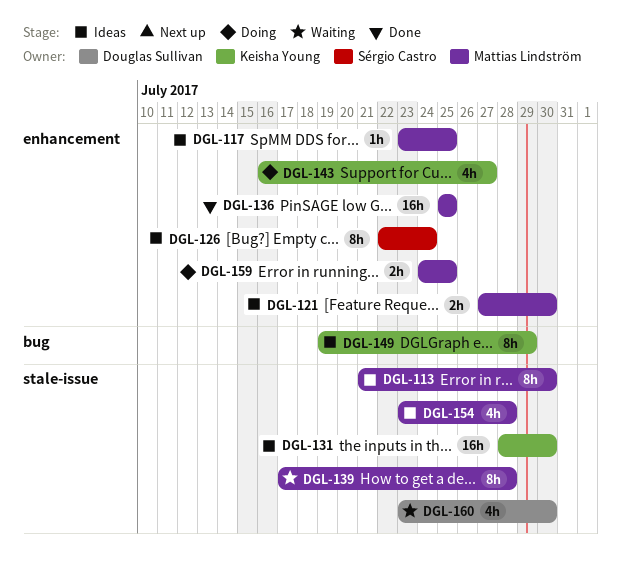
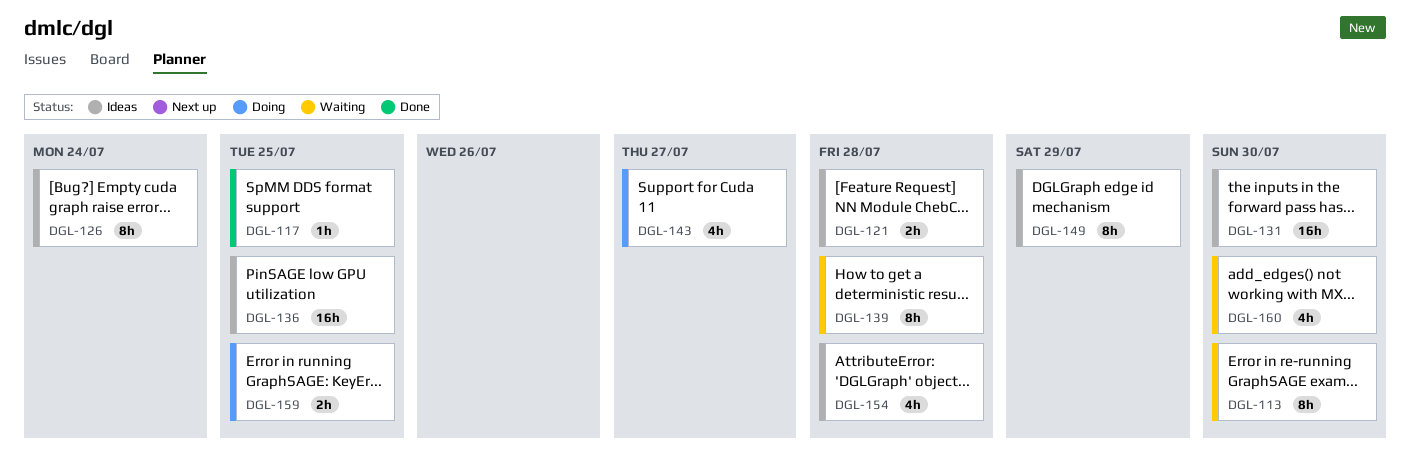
DGL-113, status: Ideas -> Waiting
DGL-117, status: Ideas -> Done
DGL-121, due: Jul 30 -> Jul 28
DGL-136, status: Done -> Ideas

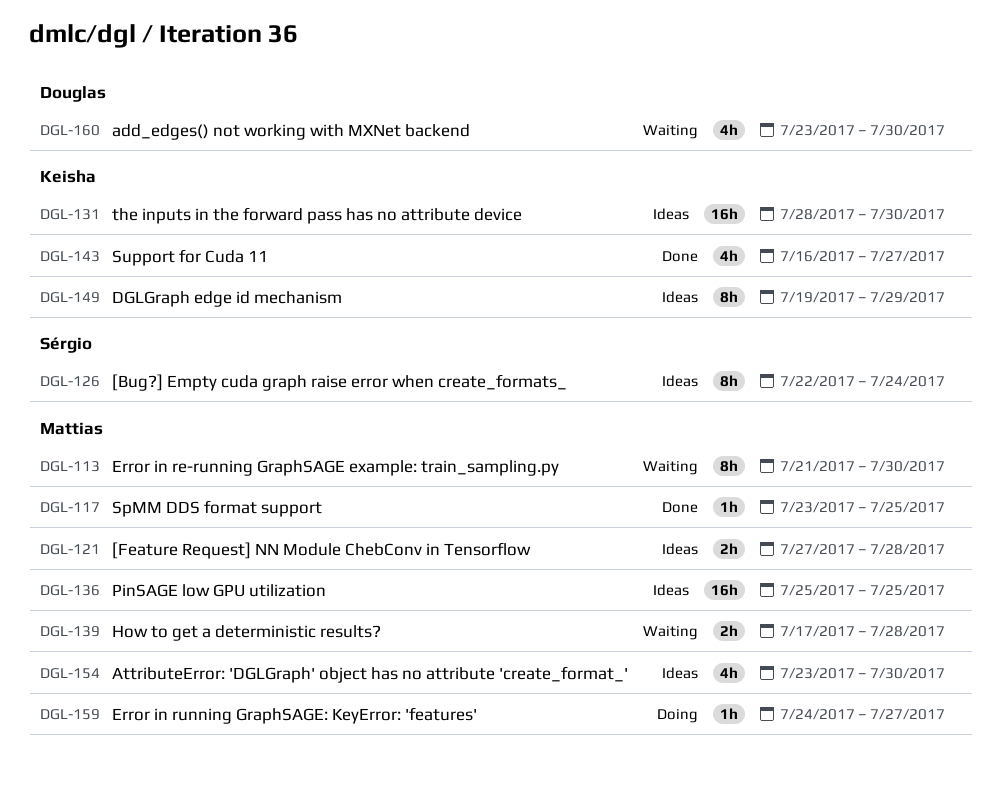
DGL-139, estimate: 8h -> 2h
DGL-143, status: Doing -> Done
DGL-154, due: Jul 28 -> Jul 30
DGL-159, estimate: 2h -> 1h
DGL-159, due: Jul 25 -> Jul 27

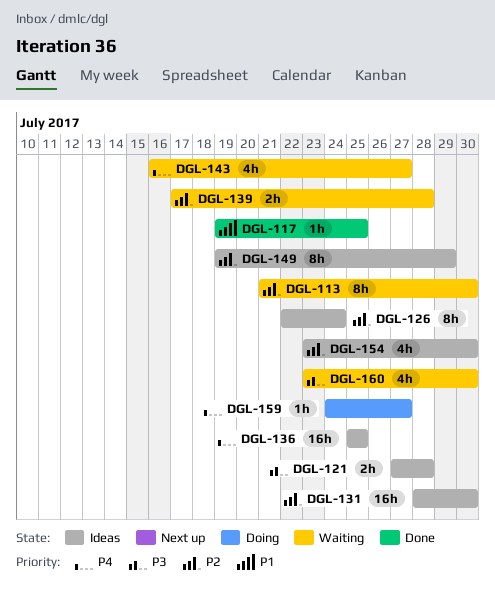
DGL-117, start: Jul 23 -> Jul 19
DGL-143, status: Done -> Waiting

